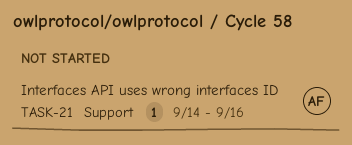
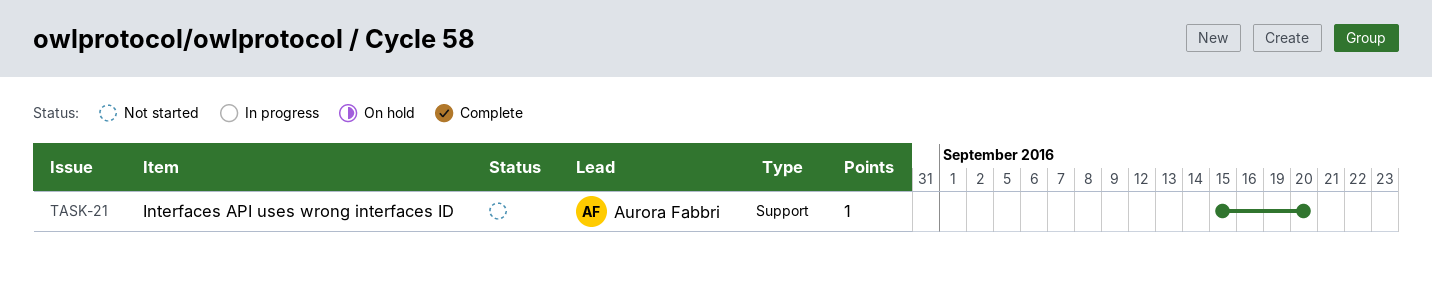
TASK-21, start: Sep 14 -> Sep 15
TASK-21, due: Sep 16 -> Sep 20

